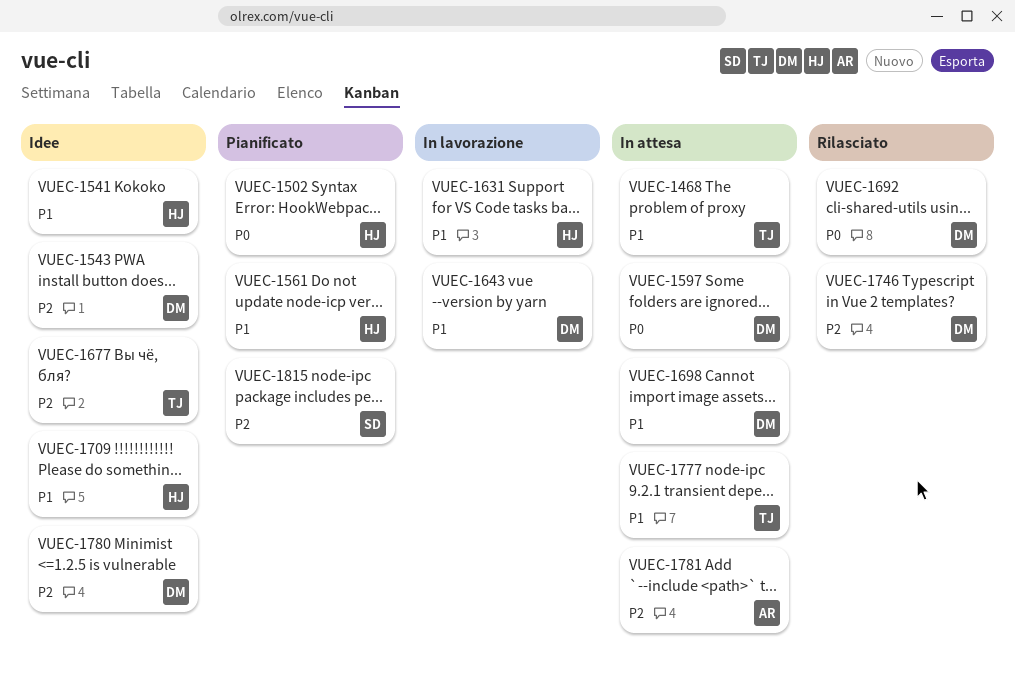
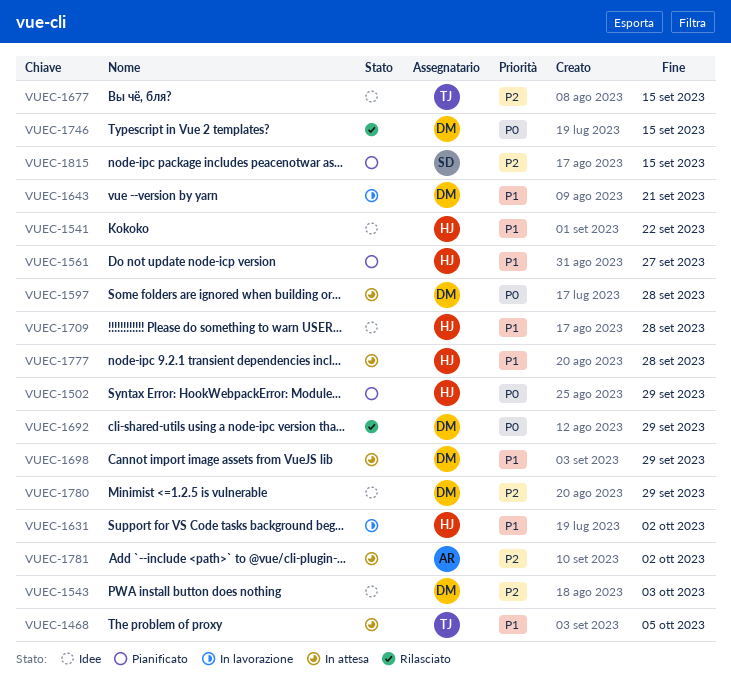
VUEC-1746, priority: P2 -> P0
VUEC-1777, owner: TJ -> HJ

